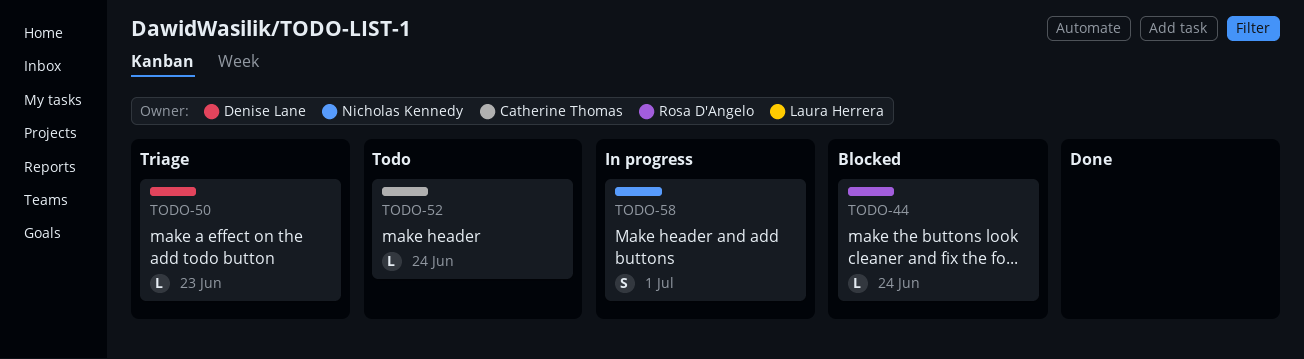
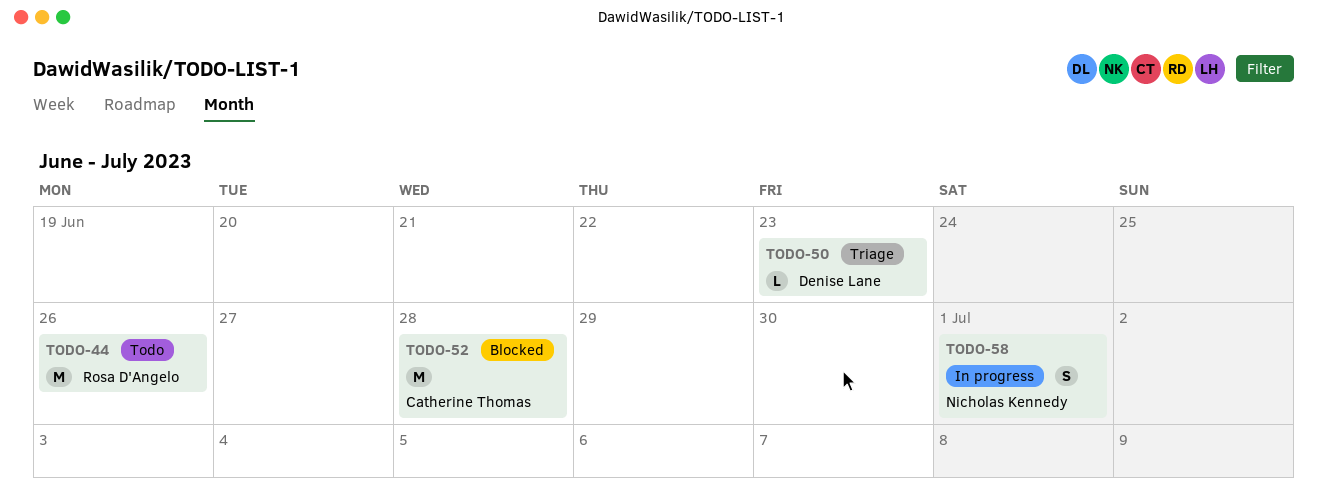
TODO-44, status: Blocked -> Todo
TODO-44, estimate: L -> M
TODO-44, due: Jun 24 -> Jun 26
TODO-52, status: Todo -> Blocked
TODO-52, estimate: L -> M
TODO-52, due: Jun 24 -> Jun 28

